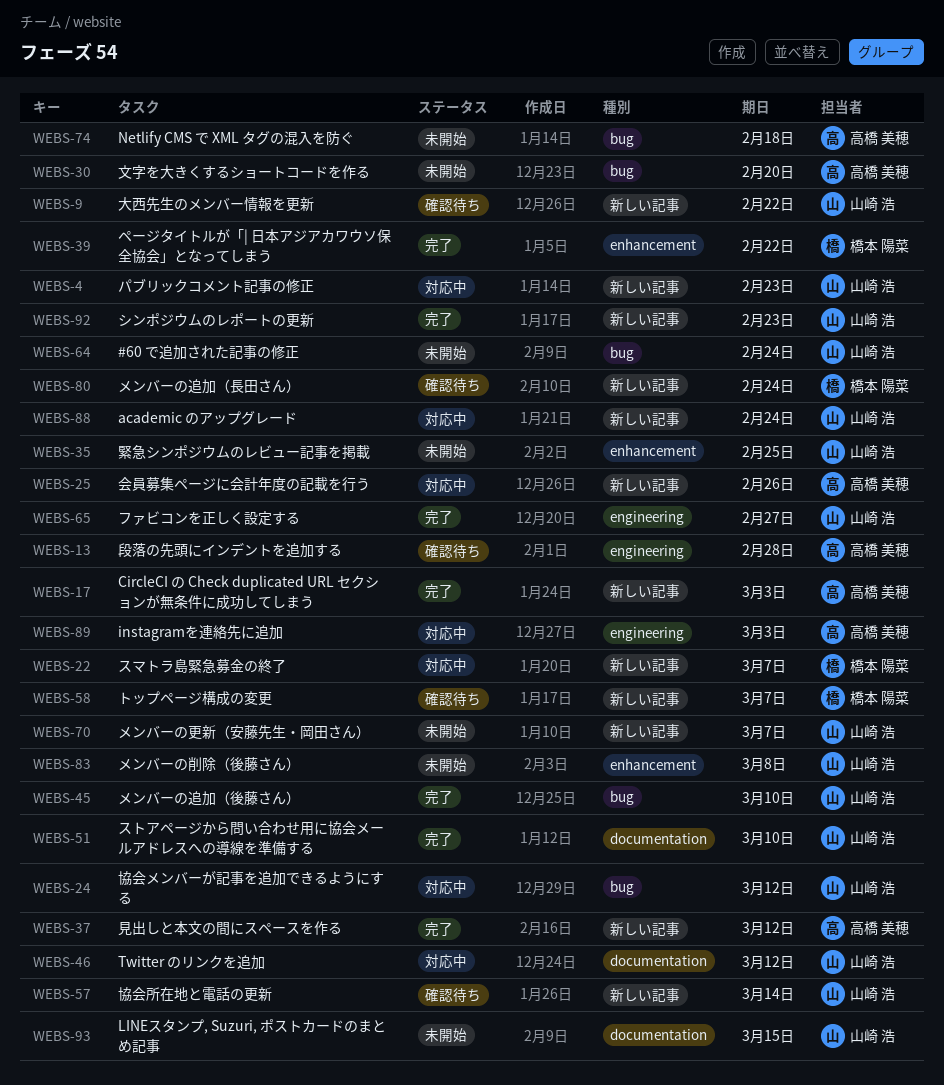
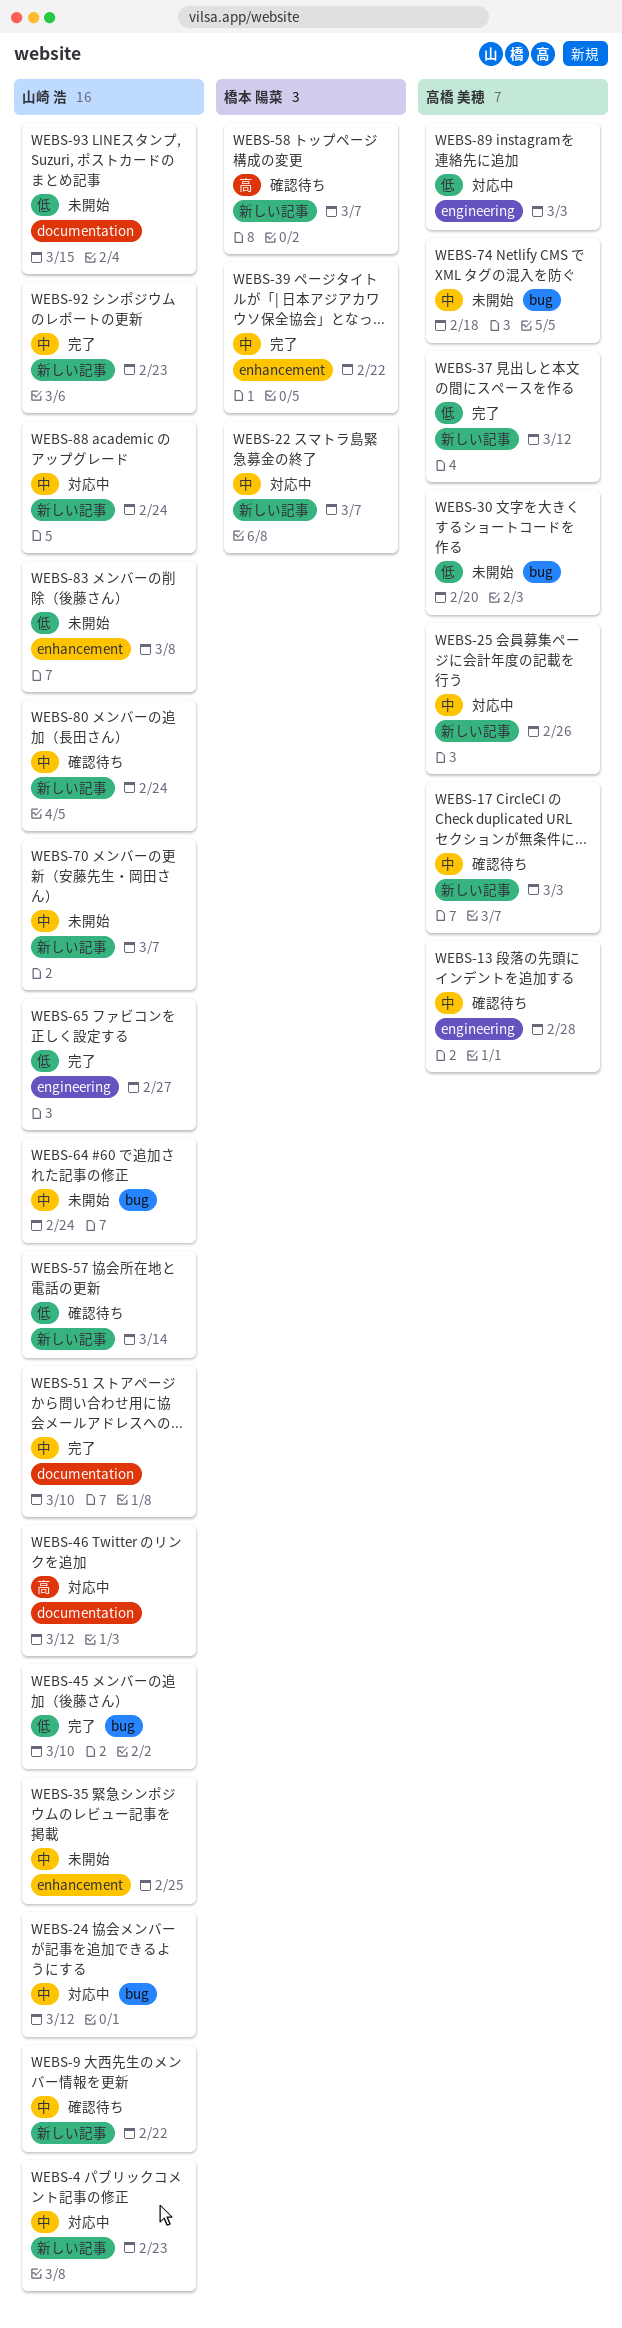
WEBS-17, status: 完了 -> 確認待ち
WEBS-80, owner: 橋本 陽菜 -> 山崎 浩

